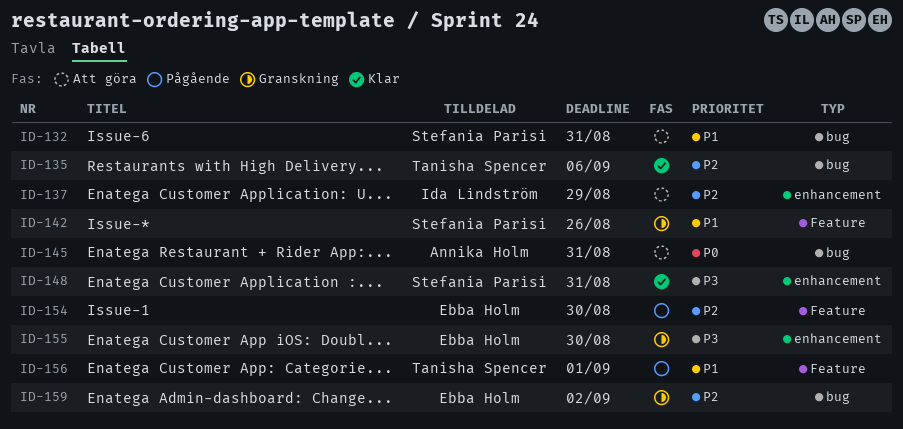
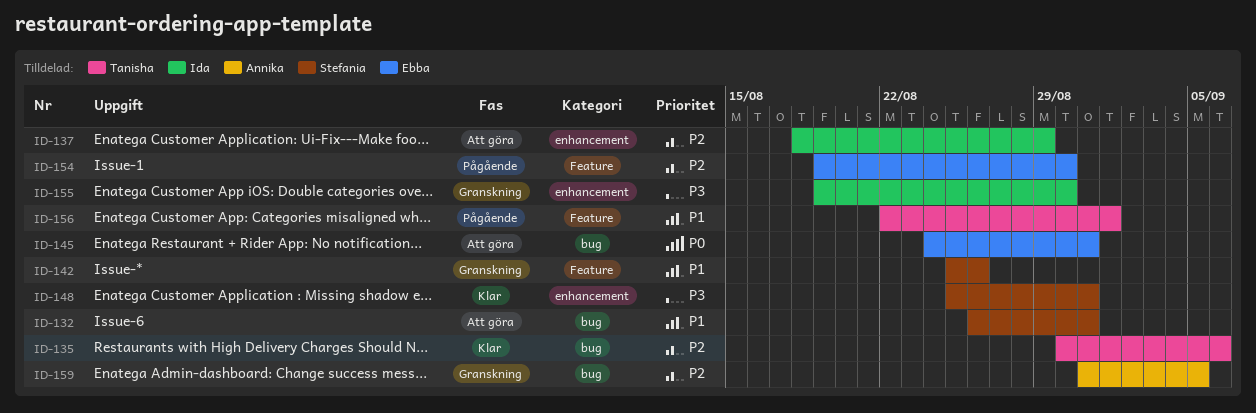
ID-145, owner: Annika Holm -> Ebba Holm
ID-155, owner: Ebba Holm -> Ida Lindström
ID-159, owner: Ebba Holm -> Annika Holm
ID-159, due: Sep 2 -> Sep 5

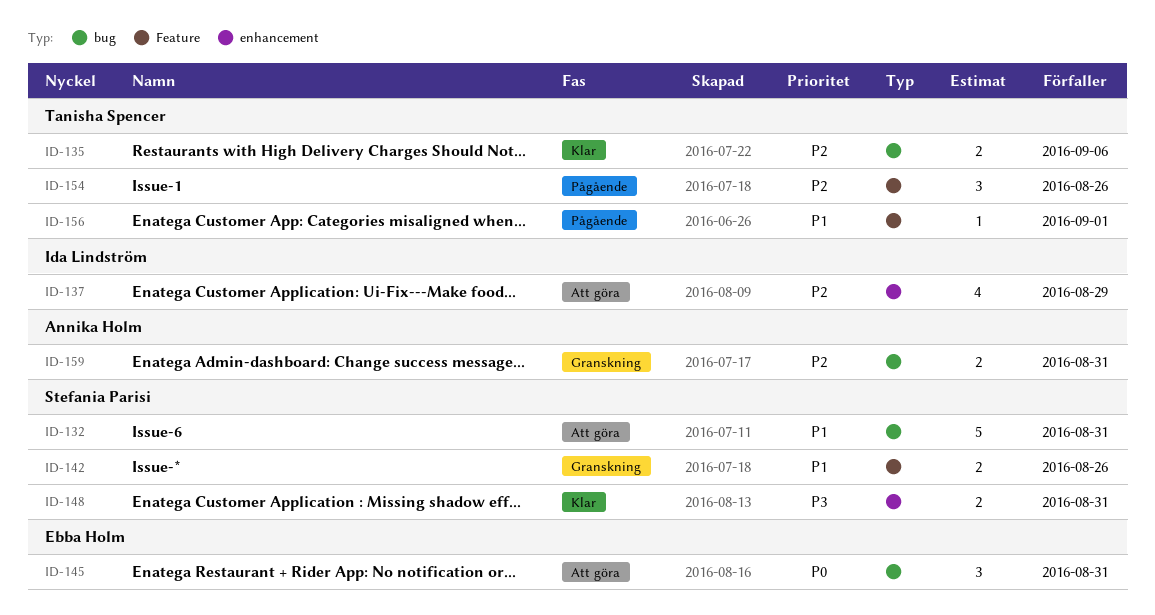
ID-154, owner: Ebba Holm -> Tanisha Spencer
ID-154, due: Aug 30 -> Aug 26
ID-155: present -> none
ID-159, due: Sep 5 -> Aug 31

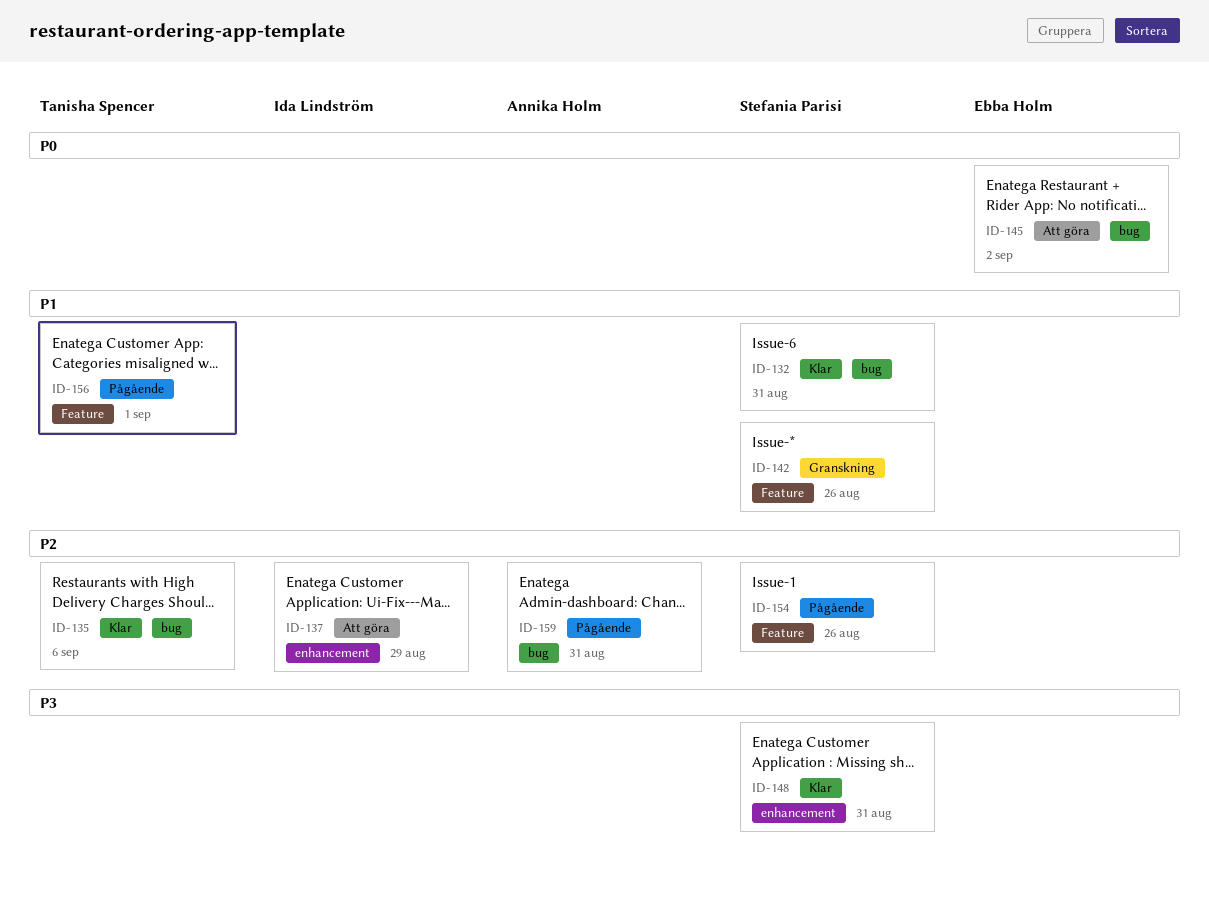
ID-132, status: Att göra -> Klar
ID-145, due: Aug 31 -> Sep 2
ID-154, owner: Tanisha Spencer -> Stefania Parisi
ID-159, status: Granskning -> Pågående

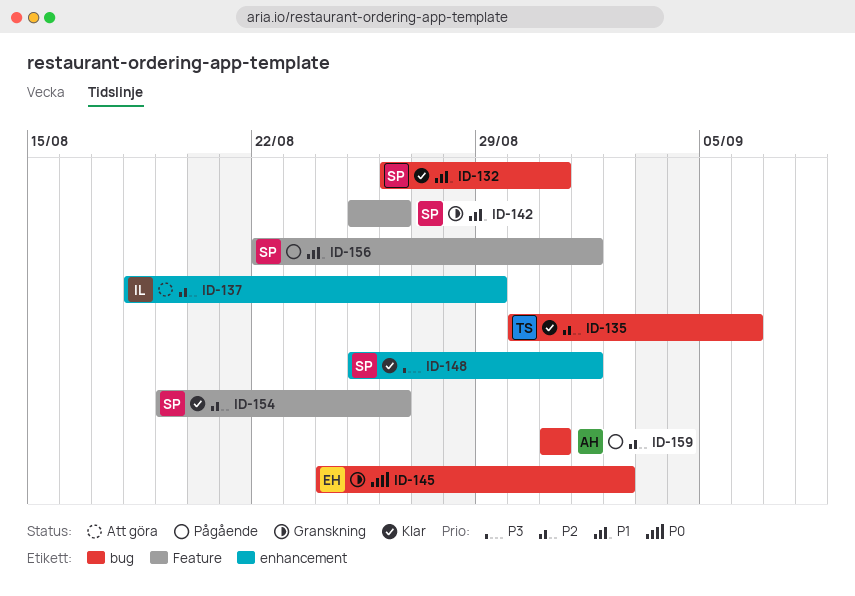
ID-145, status: Att göra -> Granskning
ID-148, due: Aug 31 -> Sep 1
ID-154, status: Pågående -> Klar
ID-156, owner: Tanisha Spencer -> Stefania Parisi

